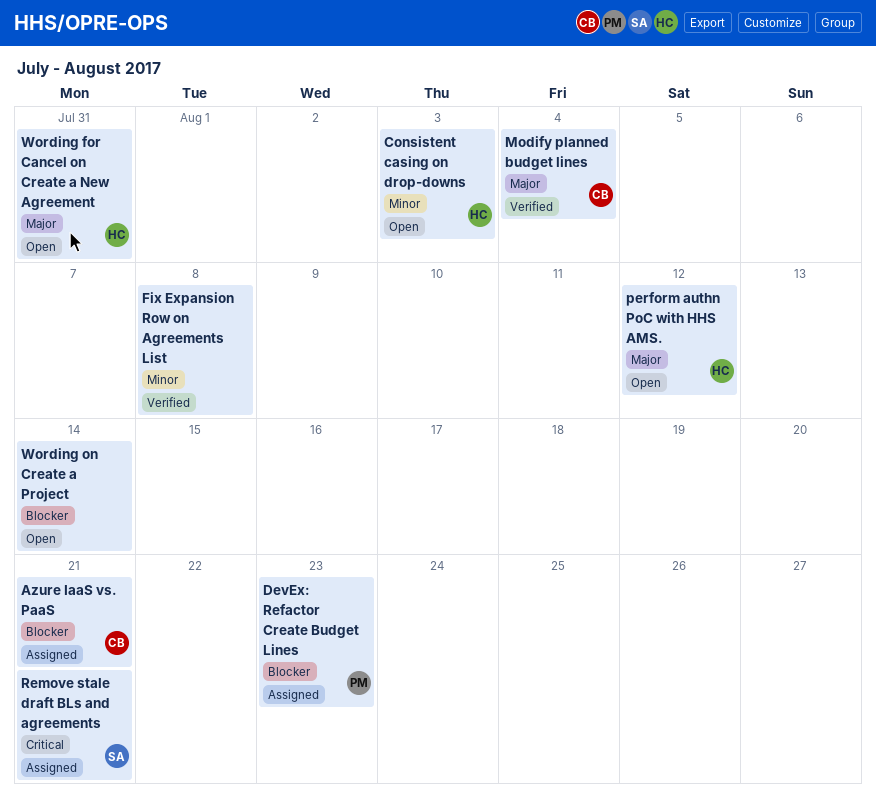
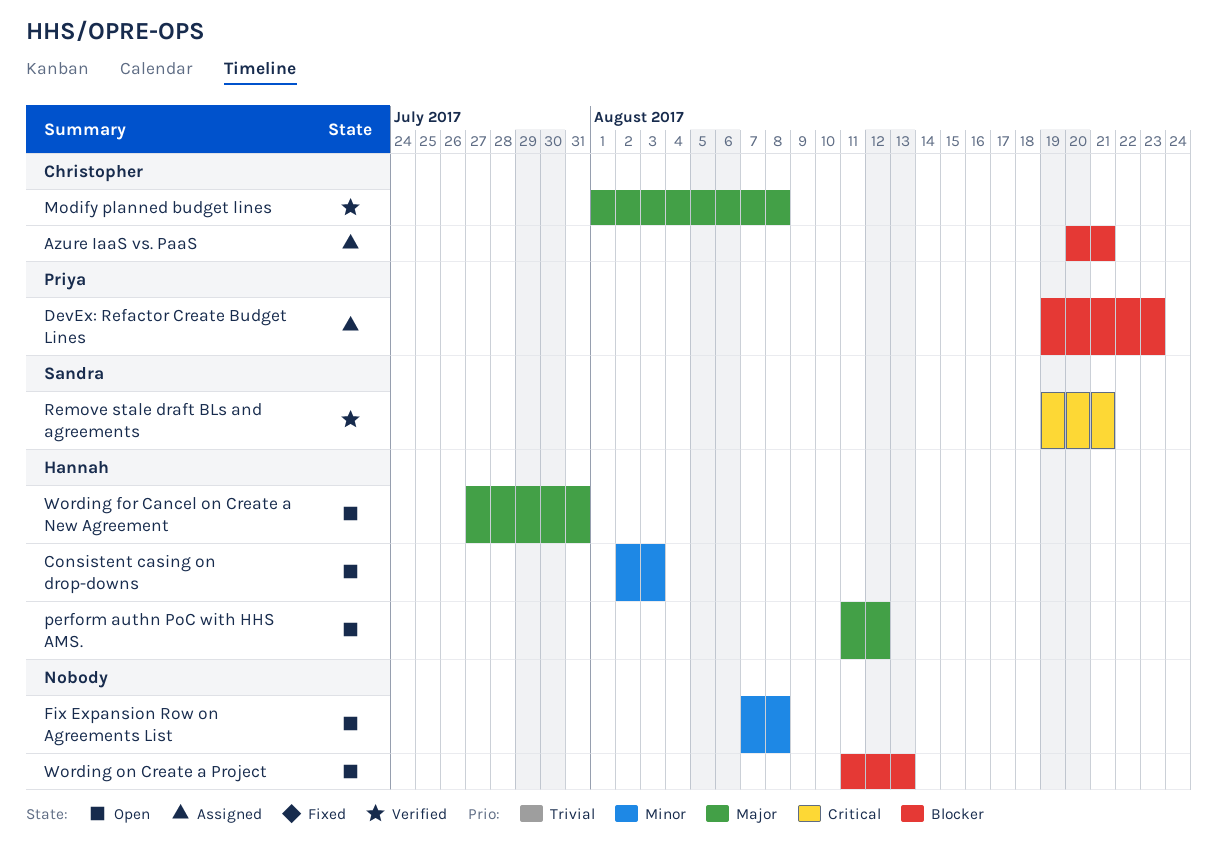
Fix Expansion Row on Agreements List, status: Verified -> Open
Modify planned budget lines, due: Aug 4 -> Aug 8
Remove stale draft BLs and agreements, status: Assigned -> Verified
Wording on Create a Project, due: Aug 14 -> Aug 13

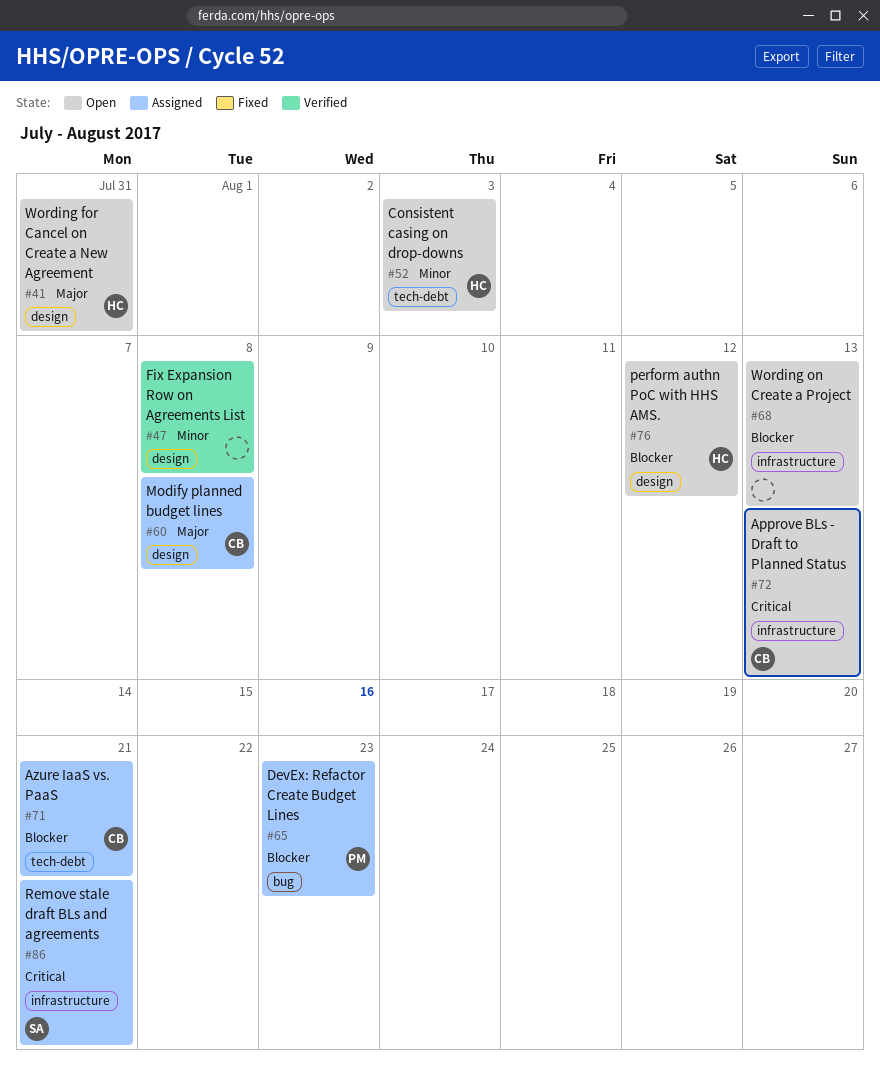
Approve BLs - Draft to Planned Status: none -> present
Fix Expansion Row on Agreements List, status: Open -> Verified
Modify planned budget lines, status: Verified -> Assigned
perform authn PoC with HHS AMS., priority: Major -> Blocker
Remove stale draft BLs and agreements, status: Verified -> Assigned

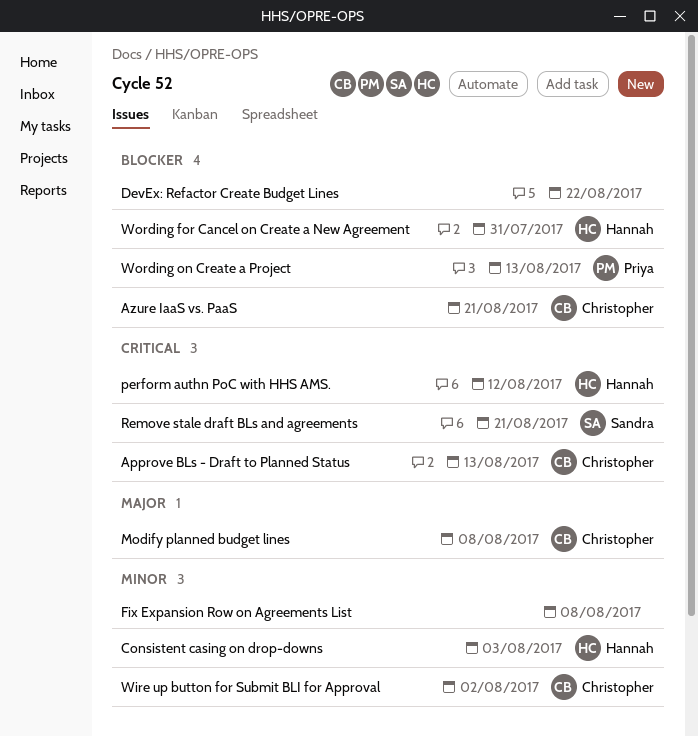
DevEx: Refactor Create Budget Lines, owner: Priya -> none
DevEx: Refactor Create Budget Lines, due: Aug 23 -> Aug 22
perform authn PoC with HHS AMS., priority: Blocker -> Critical
Wire up button for Submit BLI for Approval: none -> present
Wording for Cancel on Create a New Agreement, priority: Major -> Blocker
Wording on Create a Project, owner: none -> Priya

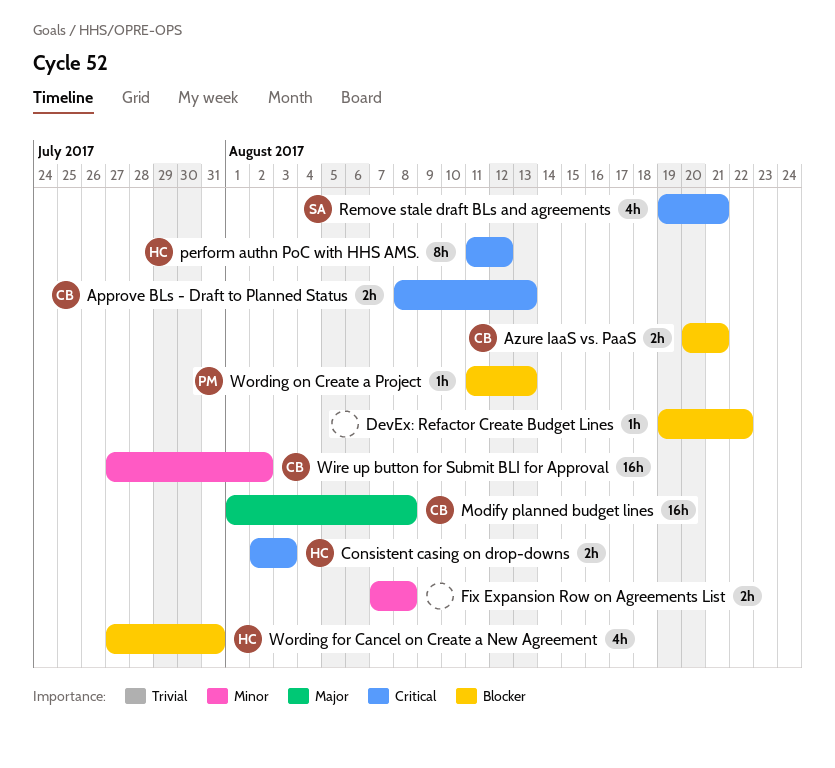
Consistent casing on drop-downs, priority: Minor -> Critical

